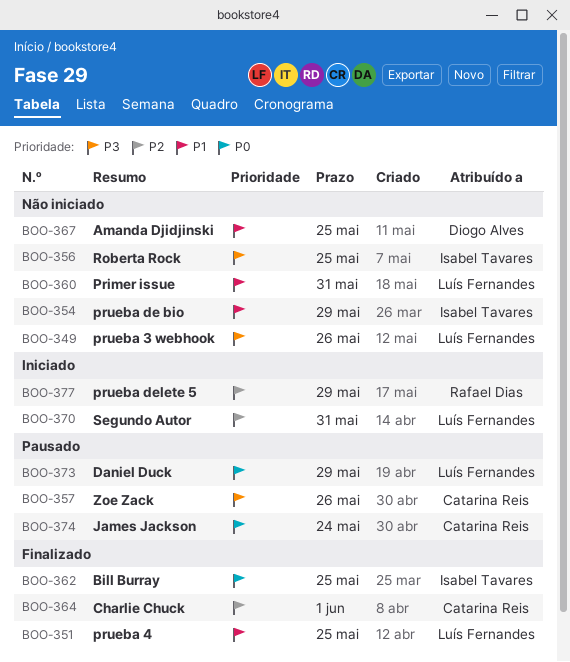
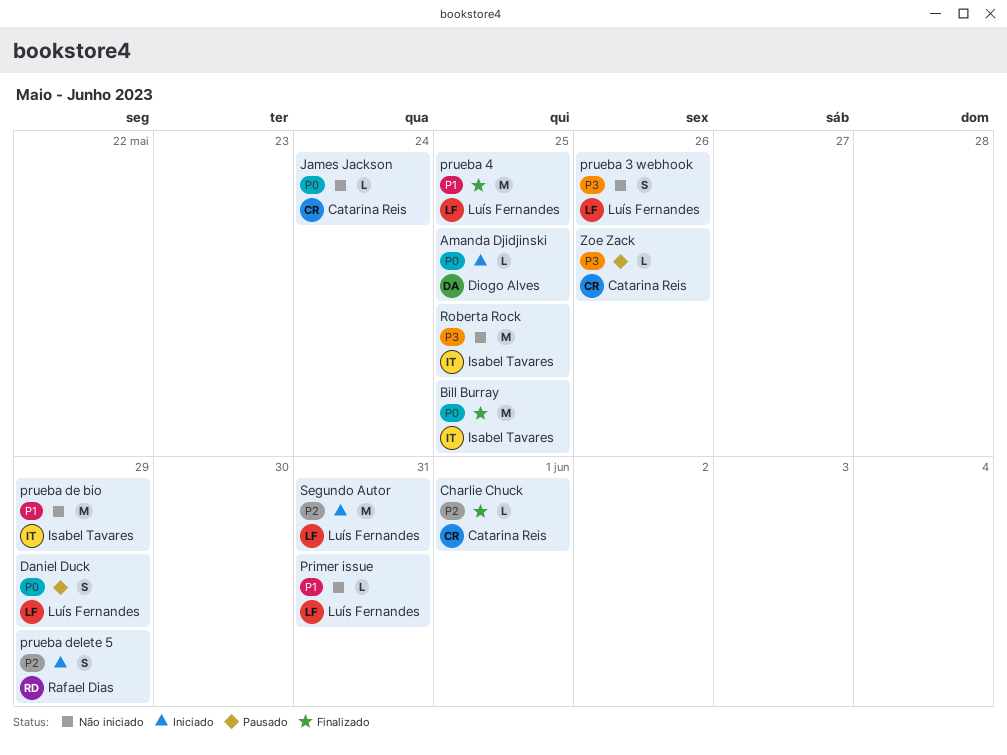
Amanda Djidjinski, status: Não iniciado -> Iniciado
Amanda Djidjinski, priority: P1 -> P0
James Jackson, status: Pausado -> Não iniciado

